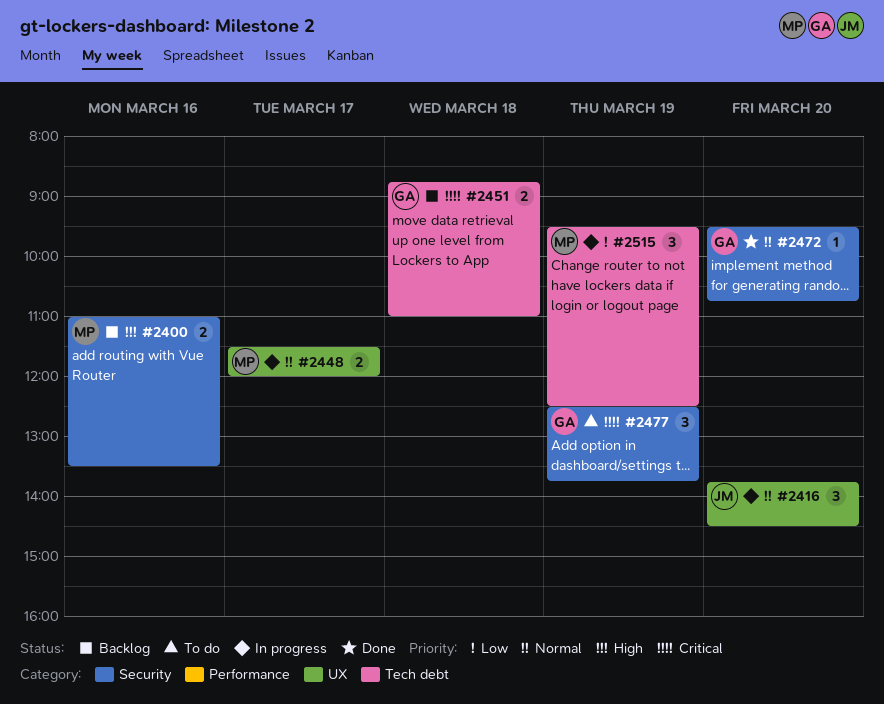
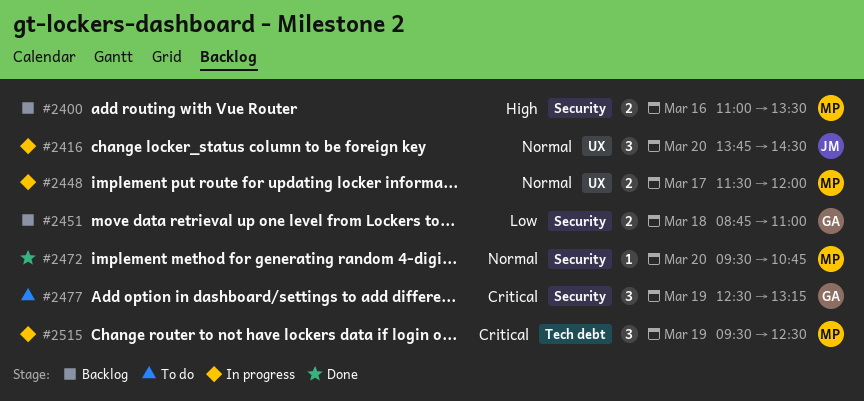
#2451, priority: Critical -> Low
#2451, label: Tech debt -> Security
#2472, owner: GA -> MP
#2477, ends: 13:45 -> 13:15
#2515, priority: Low -> Critical

